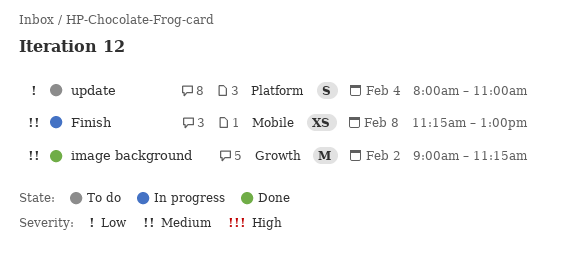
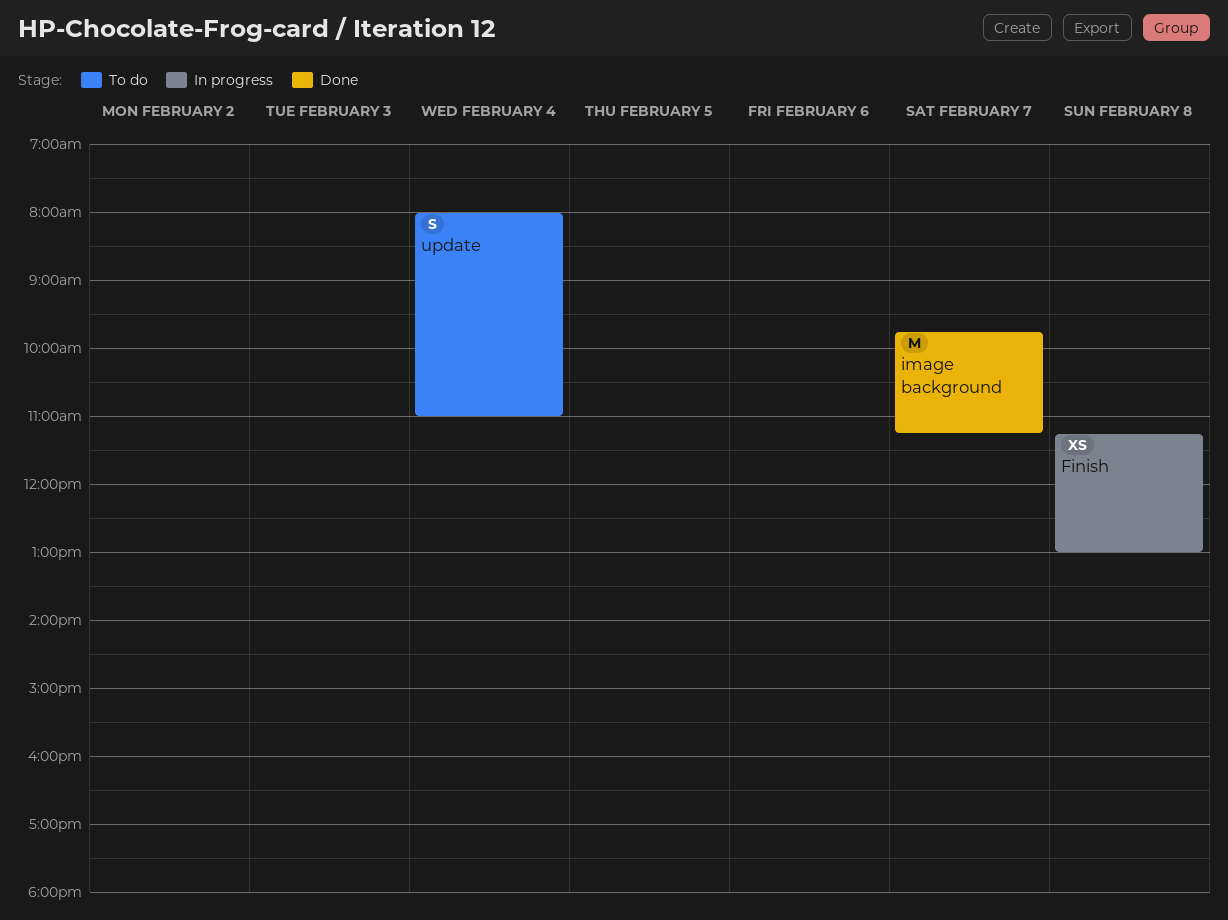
image background, day: Feb 2 -> Feb 7
image background, begins: 09:00 -> 09:45

